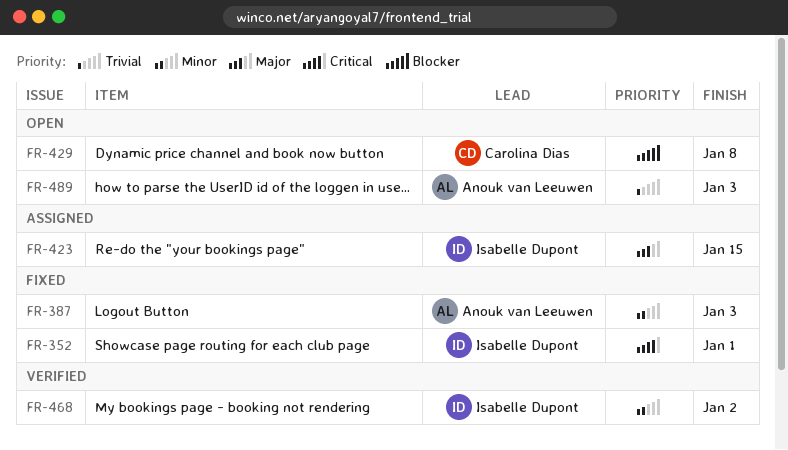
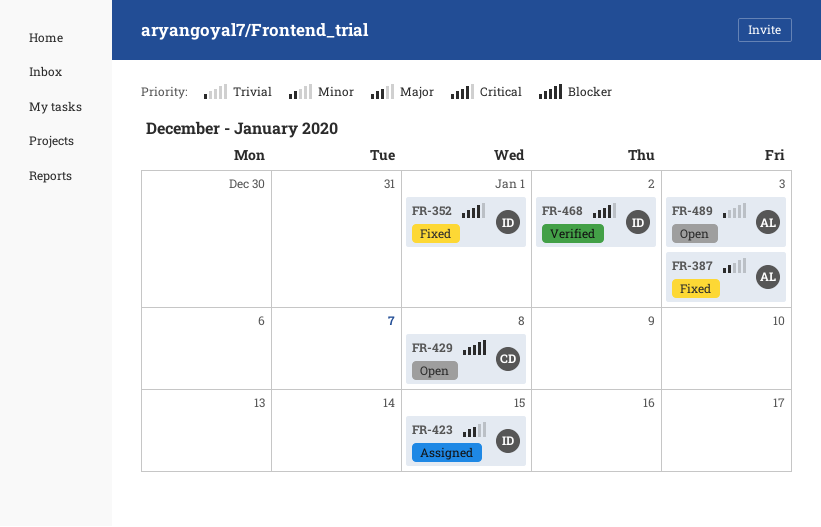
FR-468, priority: Minor -> Critical

